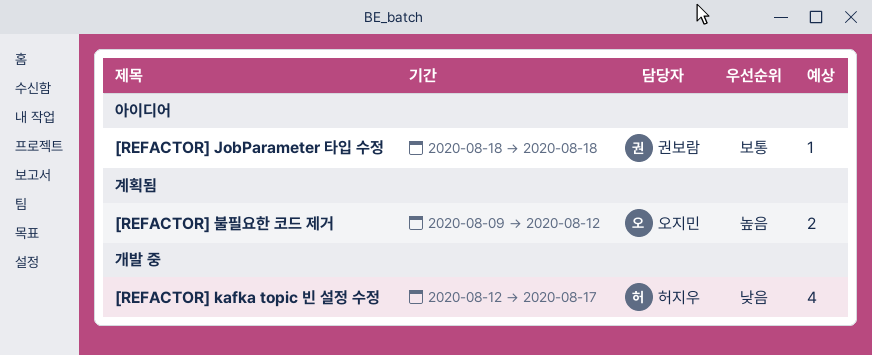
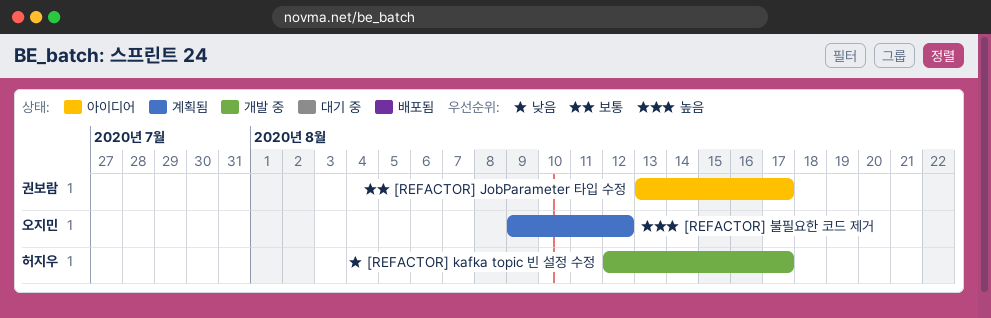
[REFACTOR] JobParameter 타입 수정, start: Aug 18 -> Aug 13
[REFACTOR] JobParameter 타입 수정, due: Aug 18 -> Aug 17

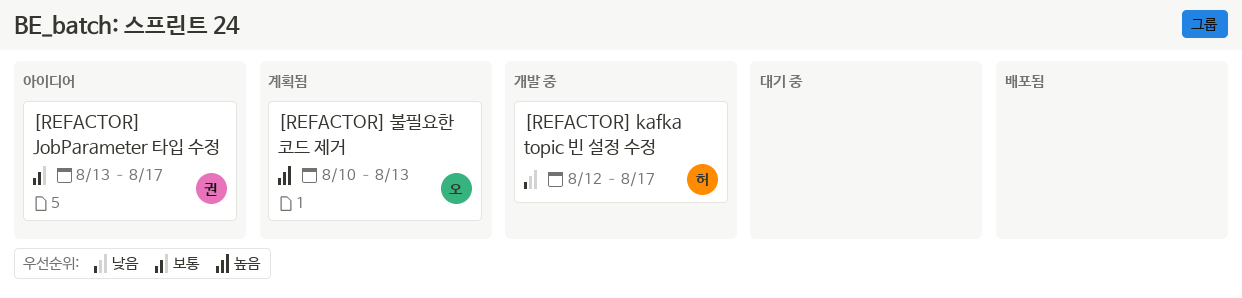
[REFACTOR] 불필요한 코드 제거, start: Aug 9 -> Aug 10
[REFACTOR] 불필요한 코드 제거, due: Aug 12 -> Aug 13

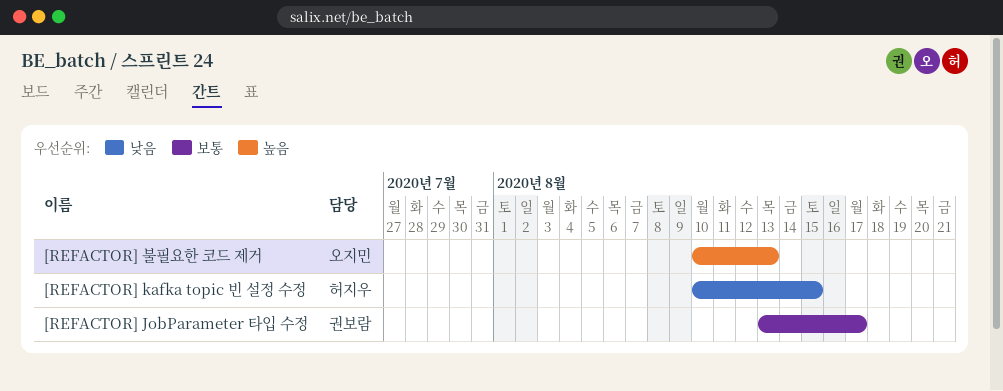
[REFACTOR] kafka topic 빈 설정 수정, start: Aug 12 -> Aug 10
[REFACTOR] kafka topic 빈 설정 수정, due: Aug 17 -> Aug 15

